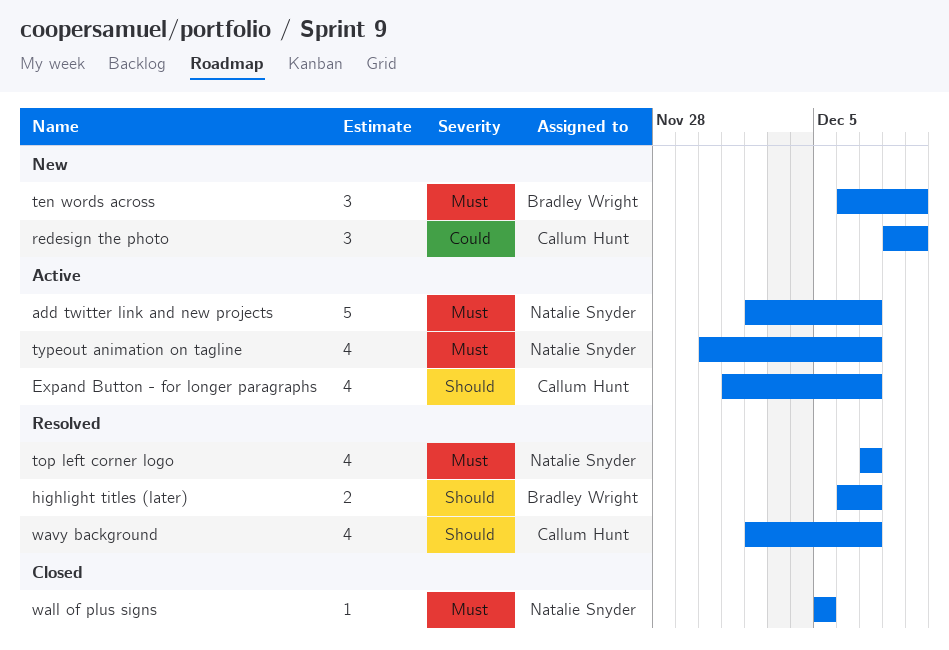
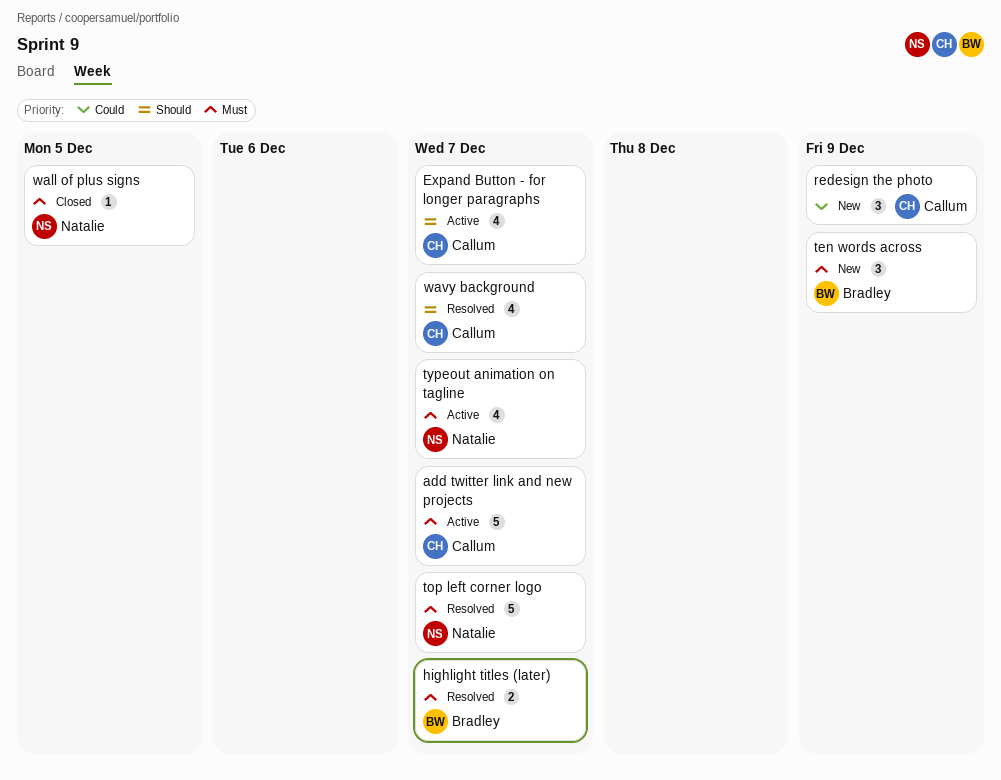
add twitter link and new projects, owner: Natalie Snyder -> Callum Hunt
highlight titles (later), priority: Should -> Must
top left corner logo, estimate: 4 -> 5

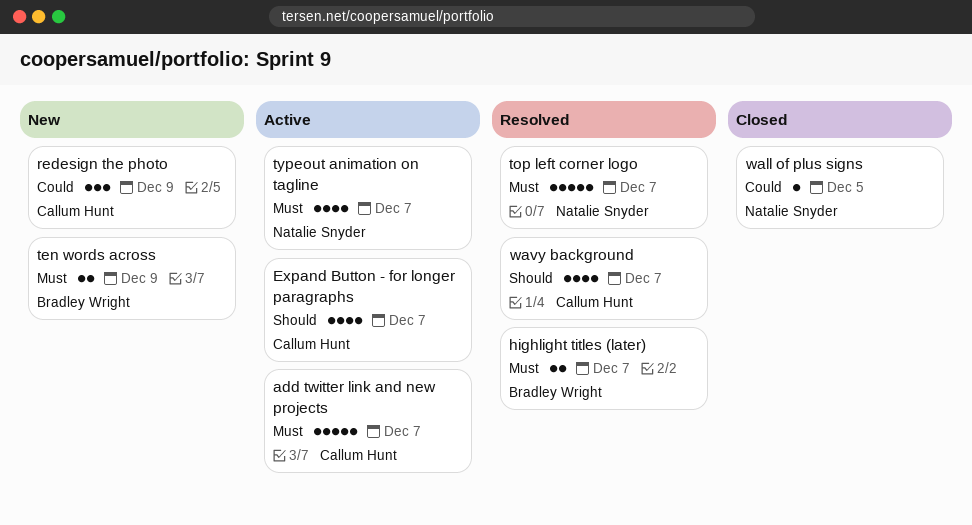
ten words across, estimate: 3 -> 2
wall of plus signs, priority: Must -> Could

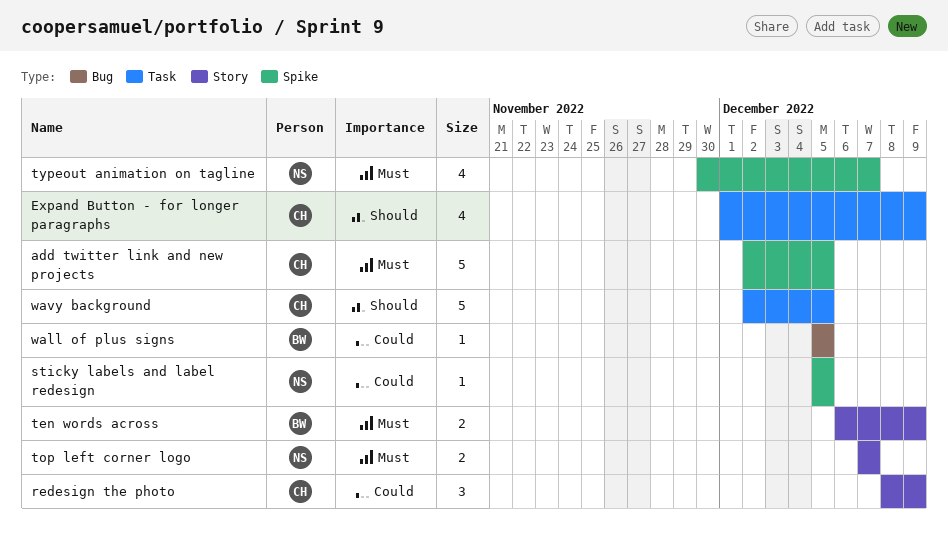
add twitter link and new projects, due: Dec 7 -> Dec 5
Expand Button - for longer paragraphs, due: Dec 7 -> Dec 9
highlight titles (later): present -> none
sticky labels and label redesign: none -> present
top left corner logo, estimate: 5 -> 2
wall of plus signs, owner: Natalie Snyder -> Bradley Wright
wavy background, estimate: 4 -> 5
wavy background, due: Dec 7 -> Dec 5

